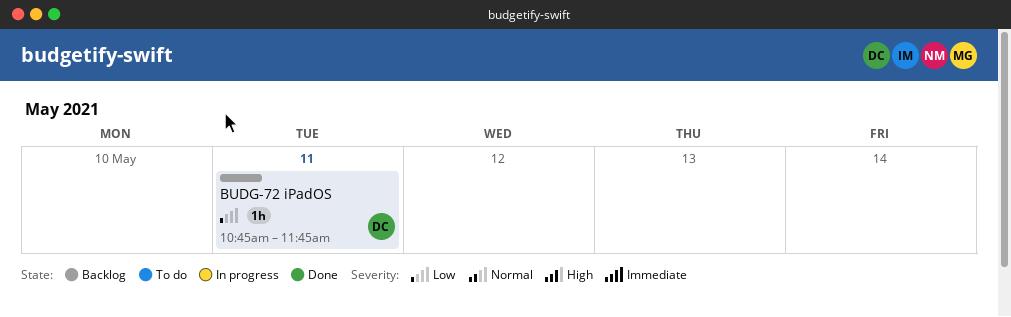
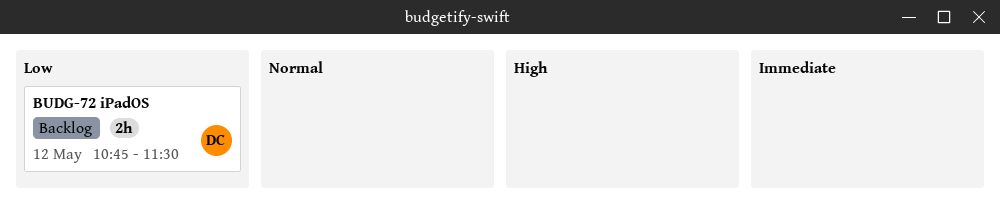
BUDG-72, estimate: 1h -> 2h
BUDG-72, day: May 11 -> May 12
BUDG-72, ends: 11:45 -> 11:30

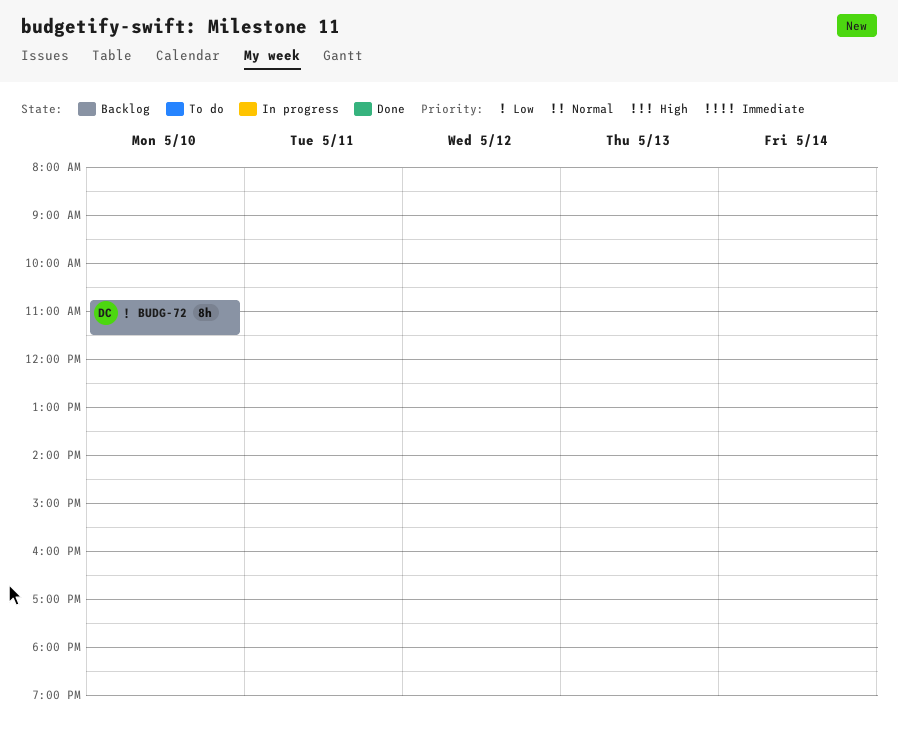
BUDG-72, estimate: 2h -> 8h
BUDG-72, day: May 12 -> May 10

